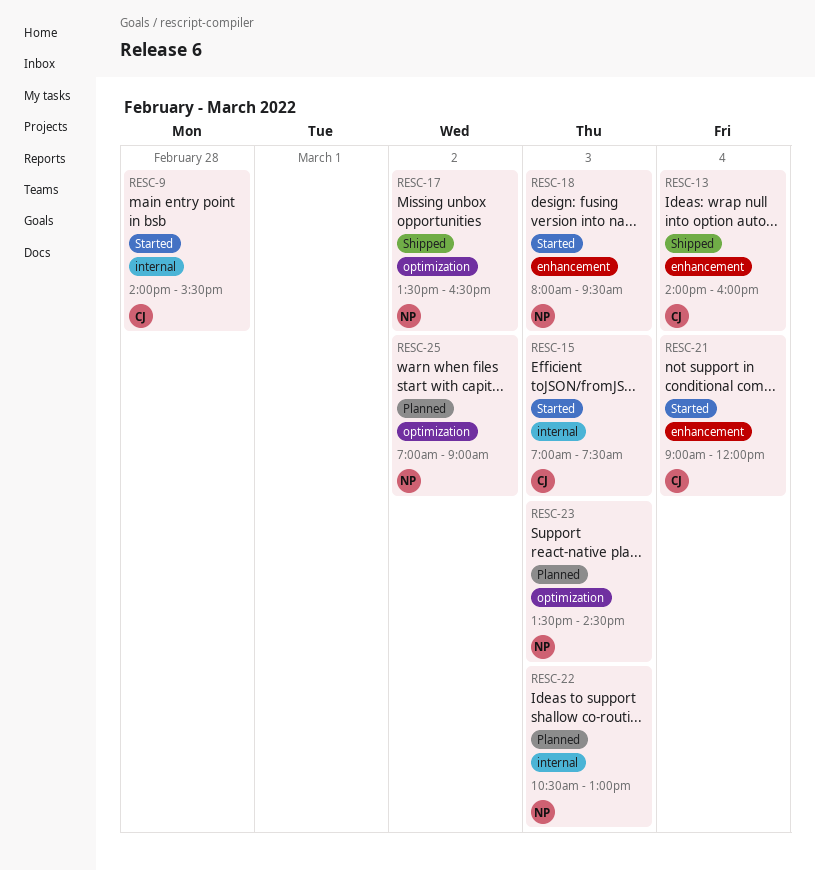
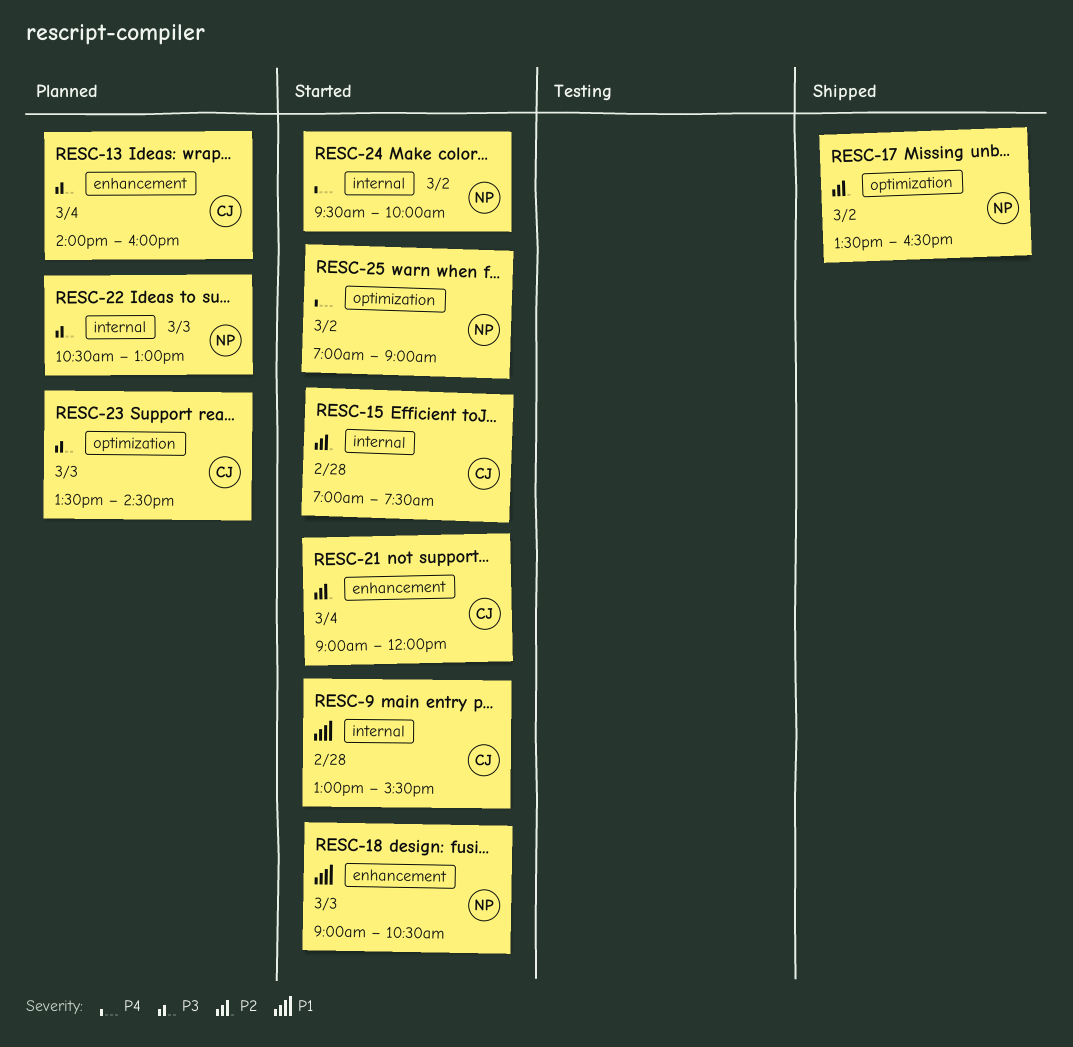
RESC-9, begins: 14:00 -> 13:00
RESC-13, status: Shipped -> Planned
RESC-15, day: Mar 3 -> Feb 28
RESC-18, begins: 08:00 -> 09:00
RESC-18, ends: 09:30 -> 10:30
RESC-23, owner: NP -> CJ
RESC-24: none -> present
RESC-25, status: Planned -> Started

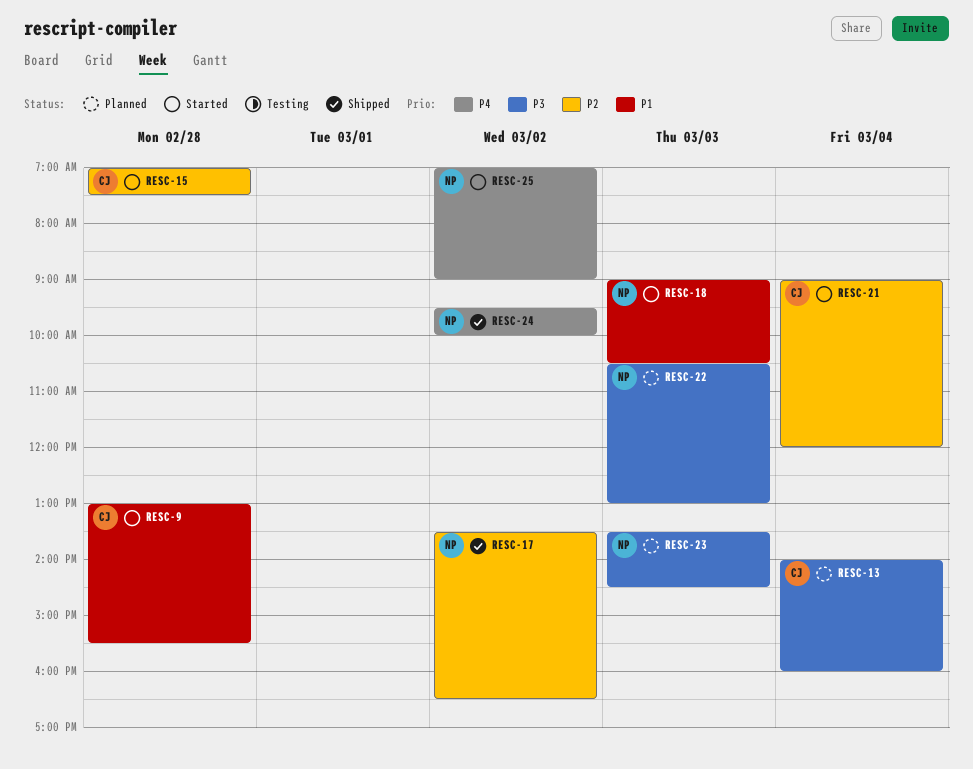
RESC-23, owner: CJ -> NP
RESC-24, status: Started -> Shipped

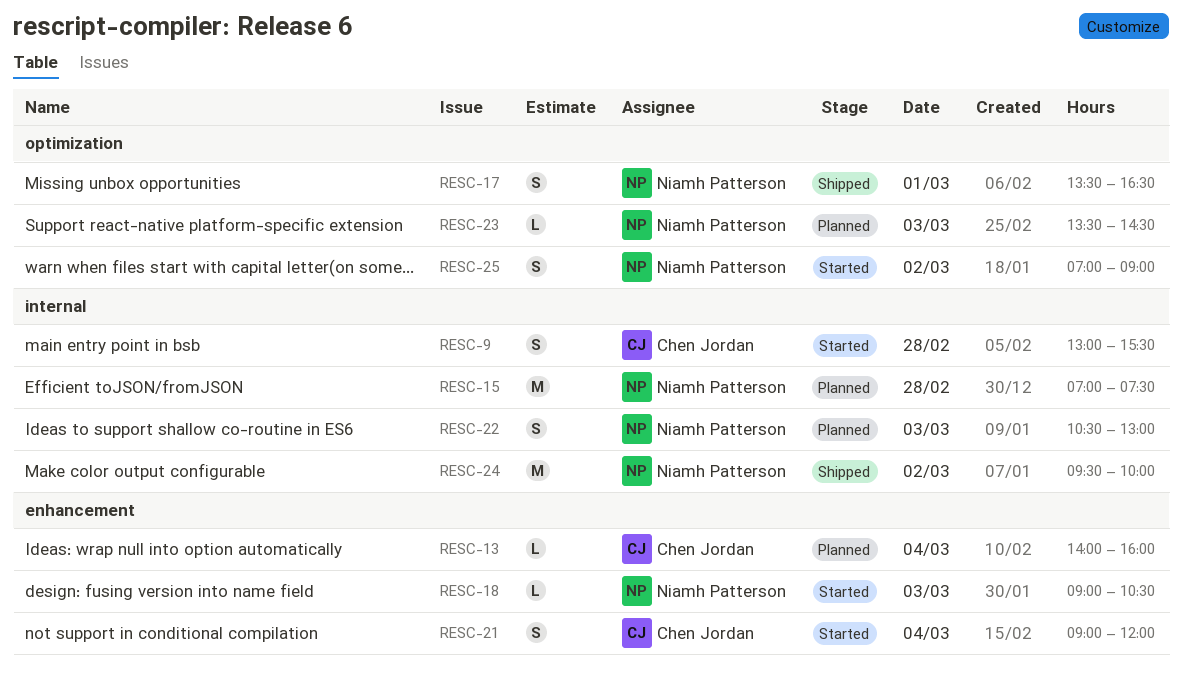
RESC-15, status: Started -> Planned
RESC-15, owner: Chen Jordan -> Niamh Patterson
RESC-17, day: Mar 2 -> Mar 1

